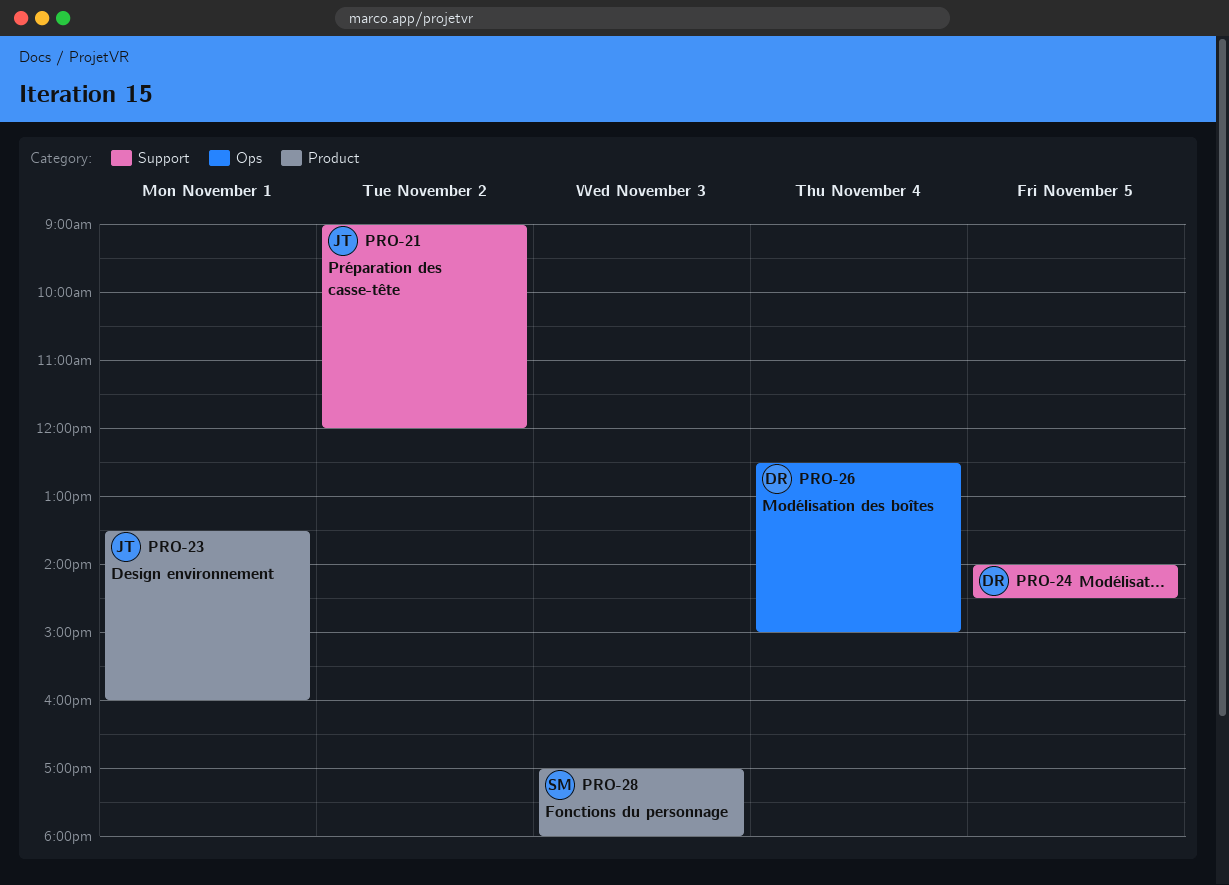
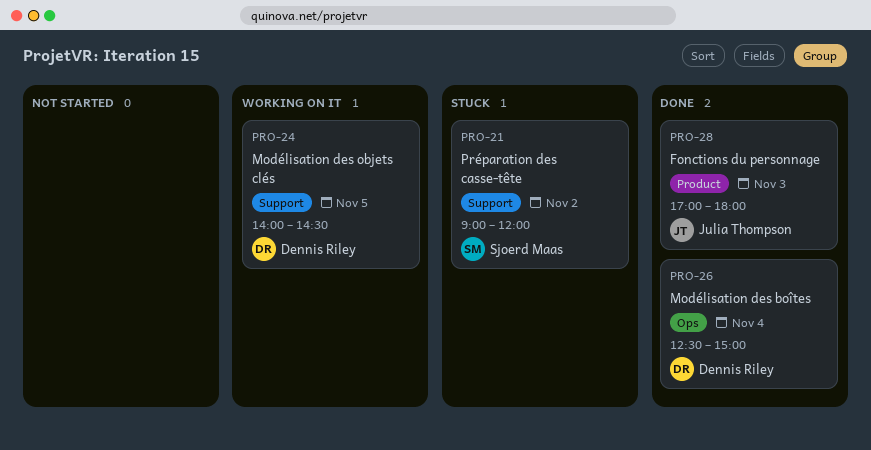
PRO-21, owner: Julia Thompson -> Sjoerd Maas
PRO-23: present -> none
PRO-28, owner: Sjoerd Maas -> Julia Thompson

